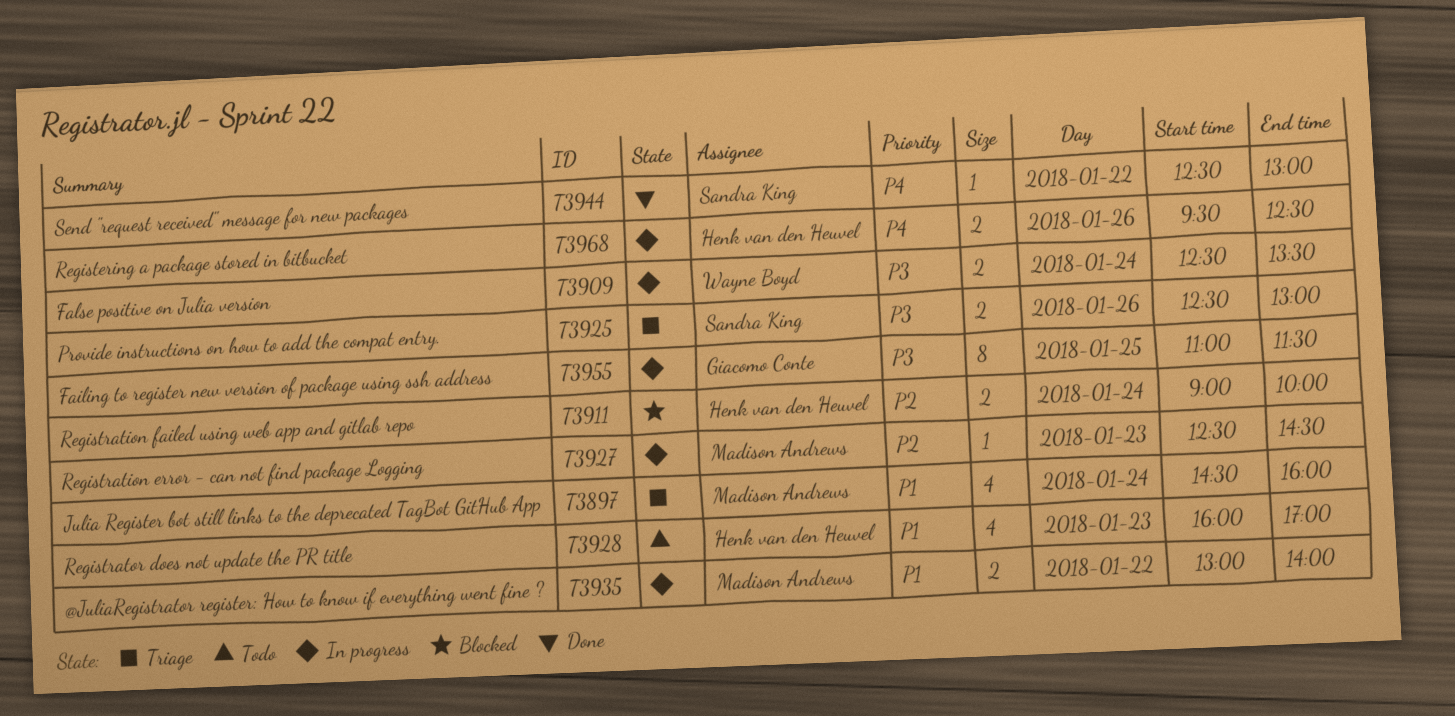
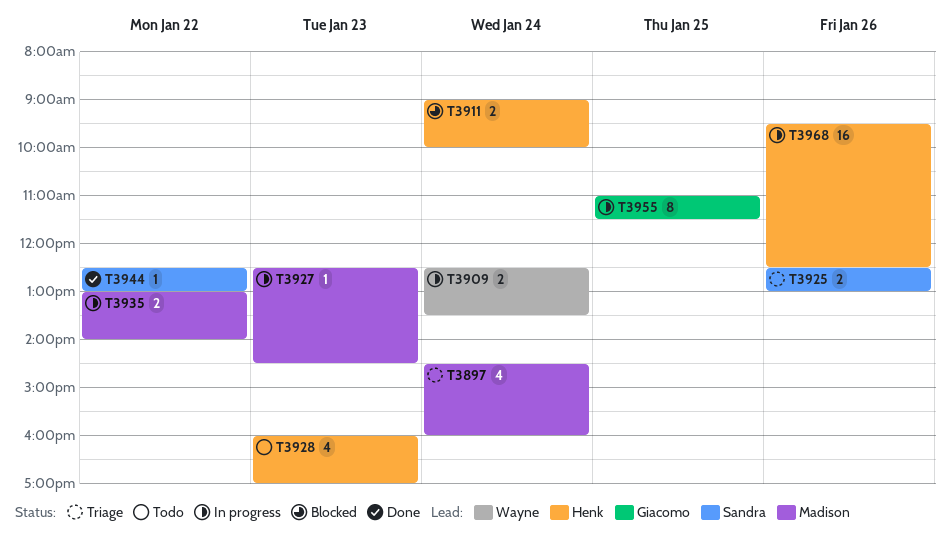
T3968, estimate: 2 -> 16

